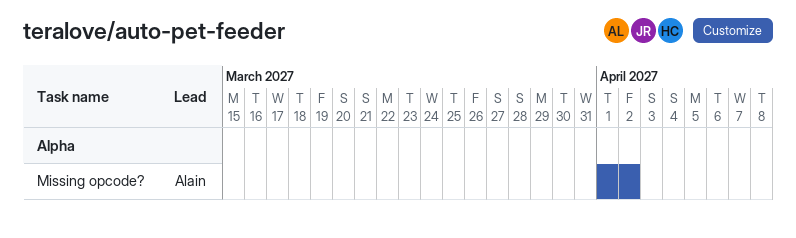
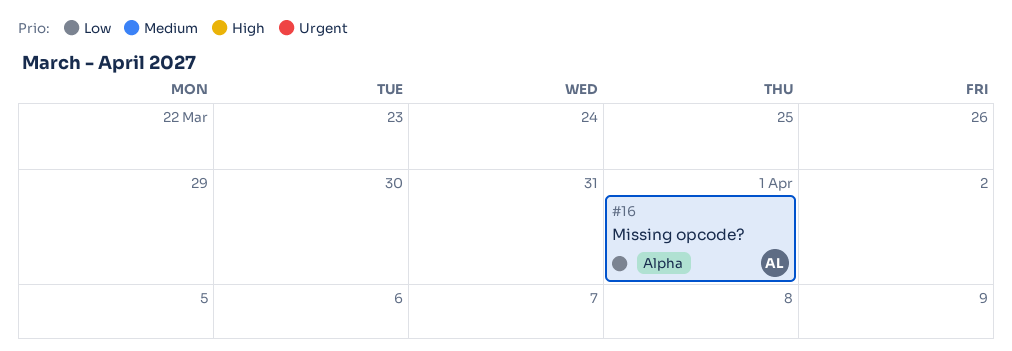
Missing opcode?, due: Apr 2 -> Apr 1

